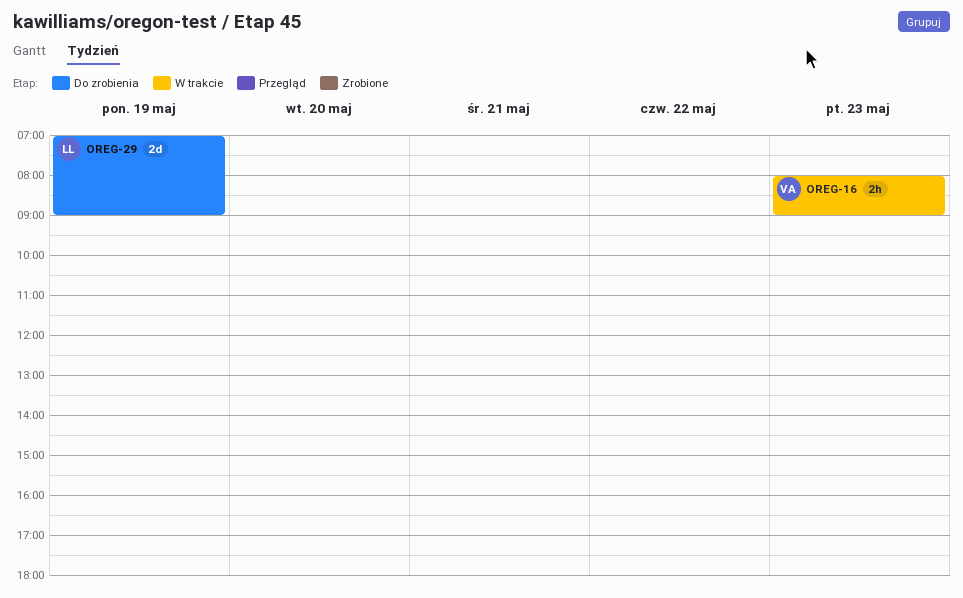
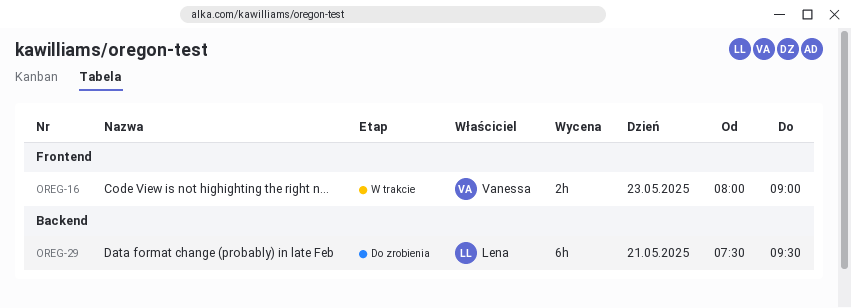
OREG-29, estimate: 2d -> 6h
OREG-29, day: May 19 -> May 21
OREG-29, begins: 07:00 -> 07:30
OREG-29, ends: 09:00 -> 09:30

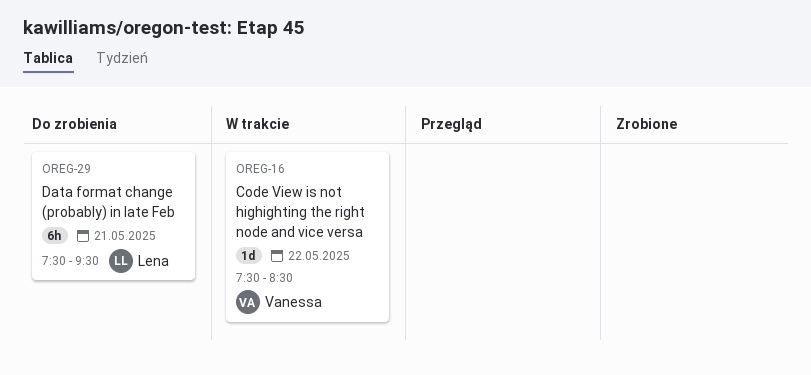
OREG-16, estimate: 2h -> 1d
OREG-16, day: May 23 -> May 22
OREG-16, begins: 08:00 -> 07:30
OREG-16, ends: 09:00 -> 08:30

